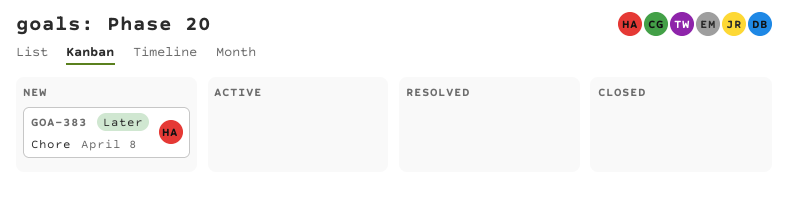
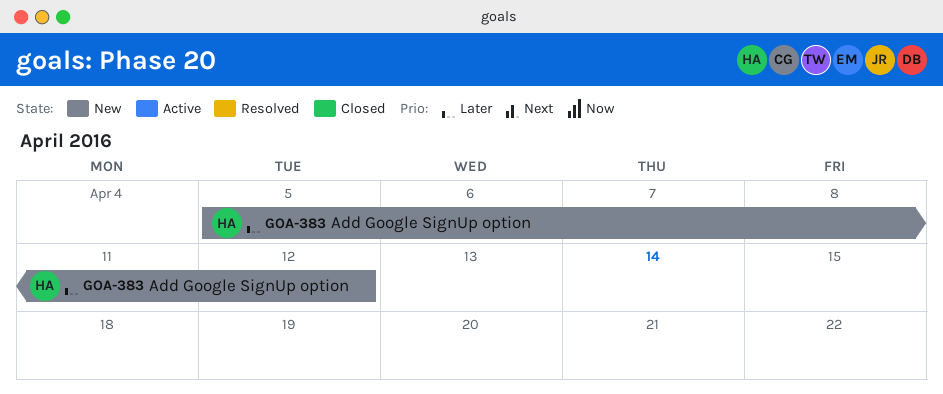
GOA-383, due: Apr 8 -> Apr 12

